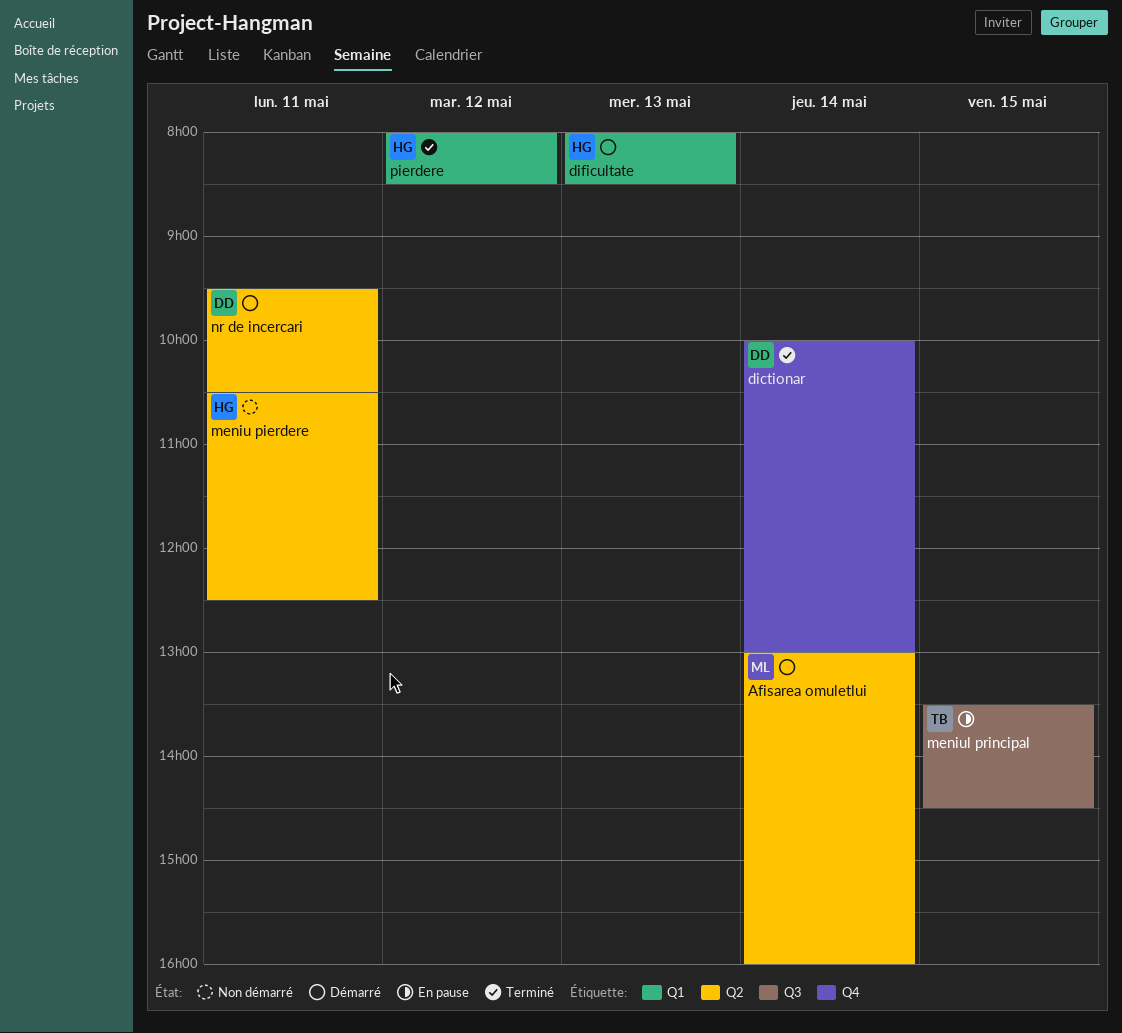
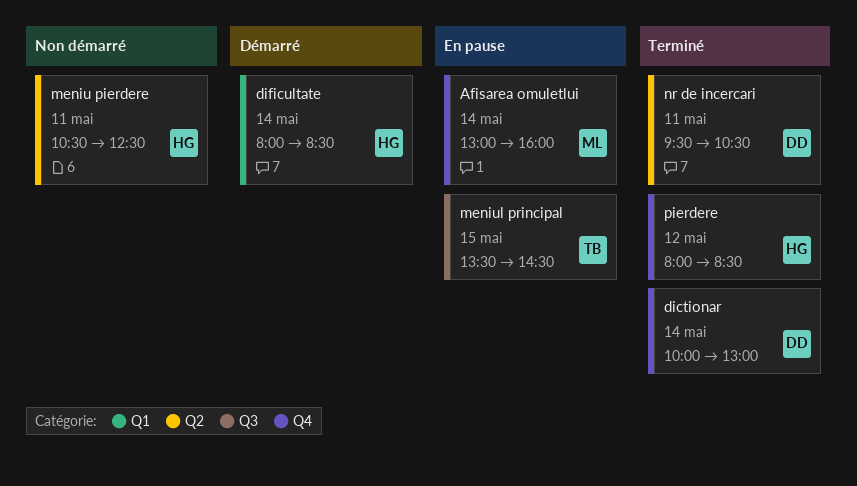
Afisarea omuletlui, status: Démarré -> En pause
Afisarea omuletlui, label: Q2 -> Q4
dificultate, day: May 13 -> May 14
nr de incercari, status: Démarré -> Terminé
pierdere, label: Q1 -> Q4

